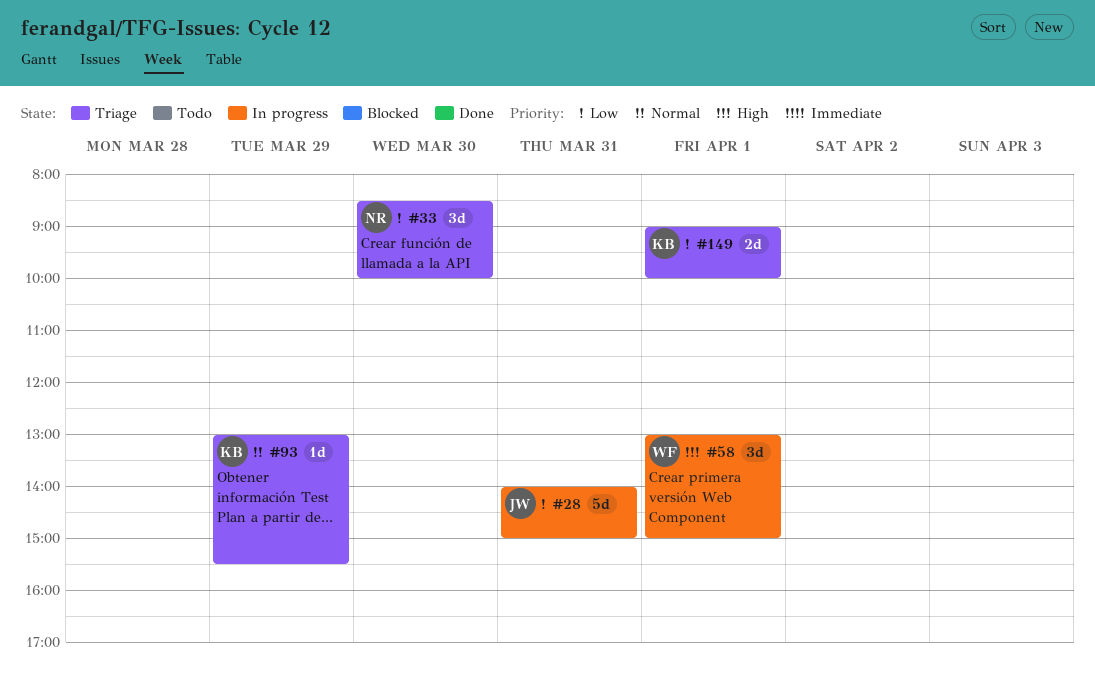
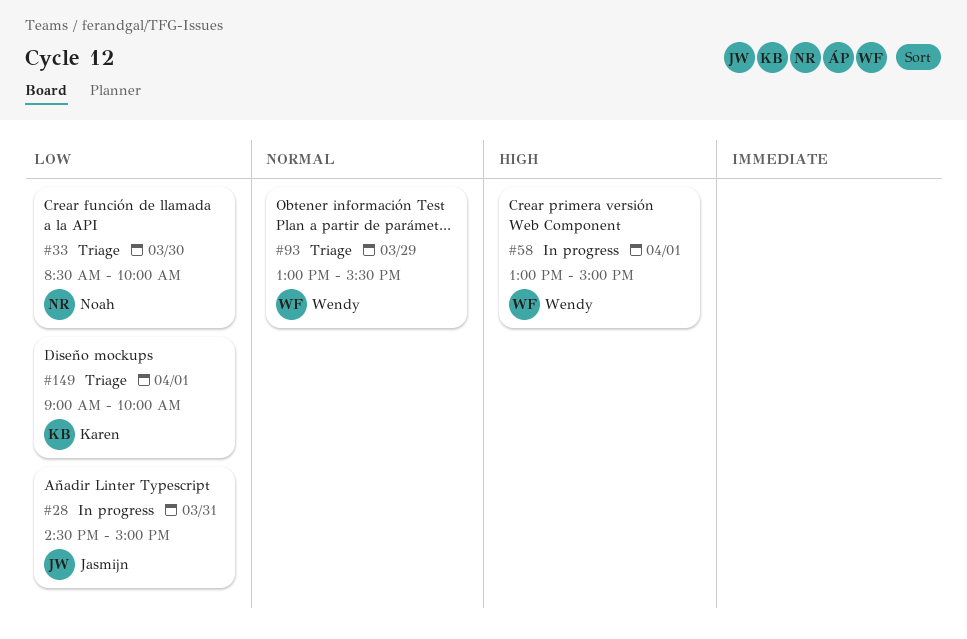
#28, begins: 14:00 -> 14:30
#93, owner: Karen -> Wendy

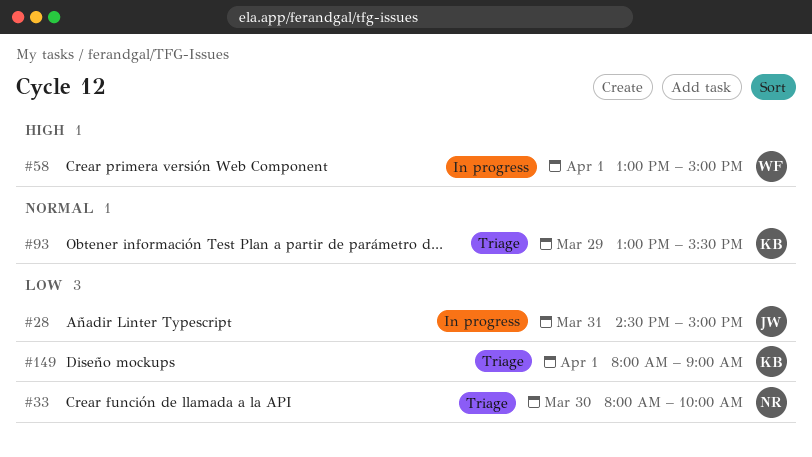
#33, begins: 08:30 -> 08:00
#93, owner: Wendy -> Karen
#149, begins: 09:00 -> 08:00
#149, ends: 10:00 -> 09:00

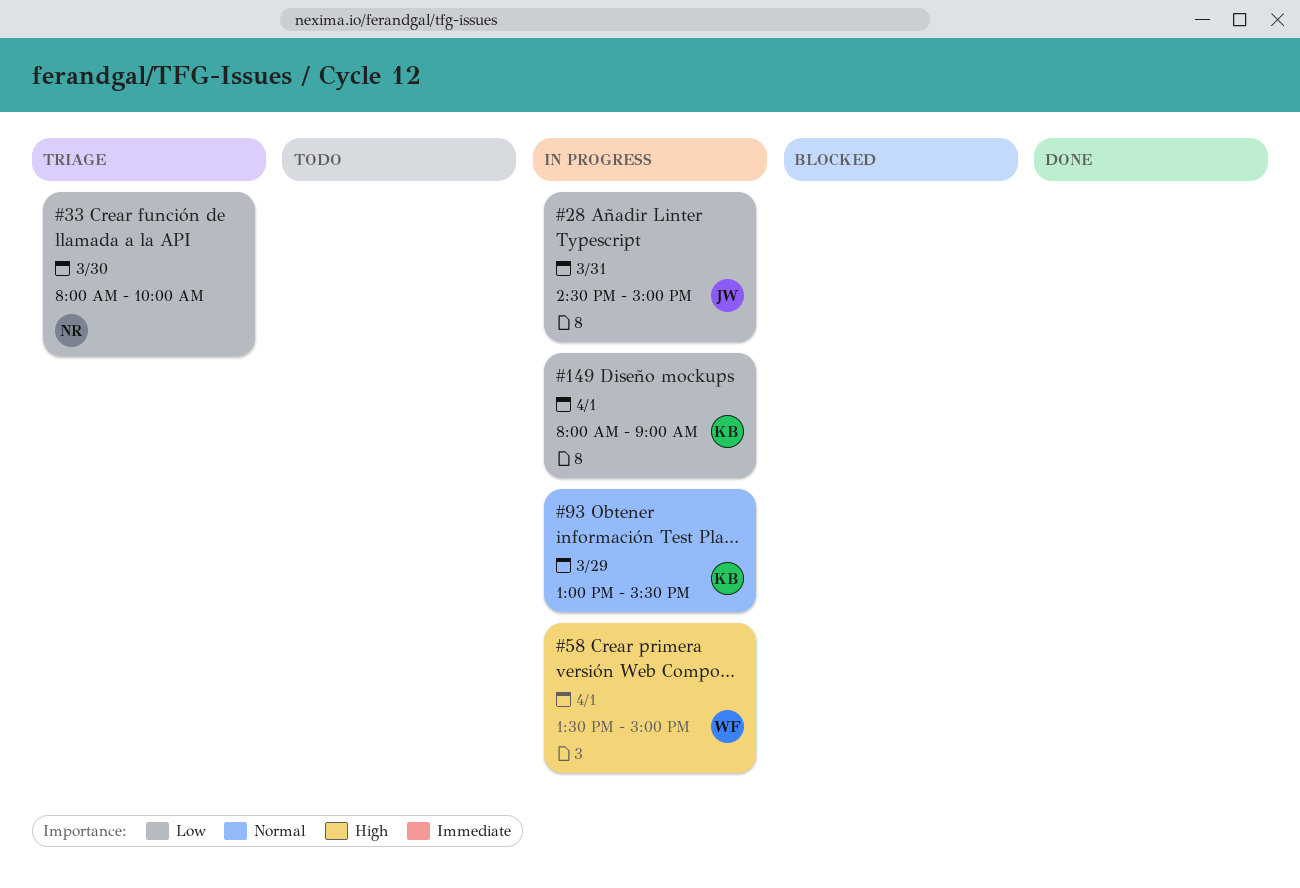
#58, begins: 13:00 -> 13:30
#93, status: Triage -> In progress
#149, status: Triage -> In progress

